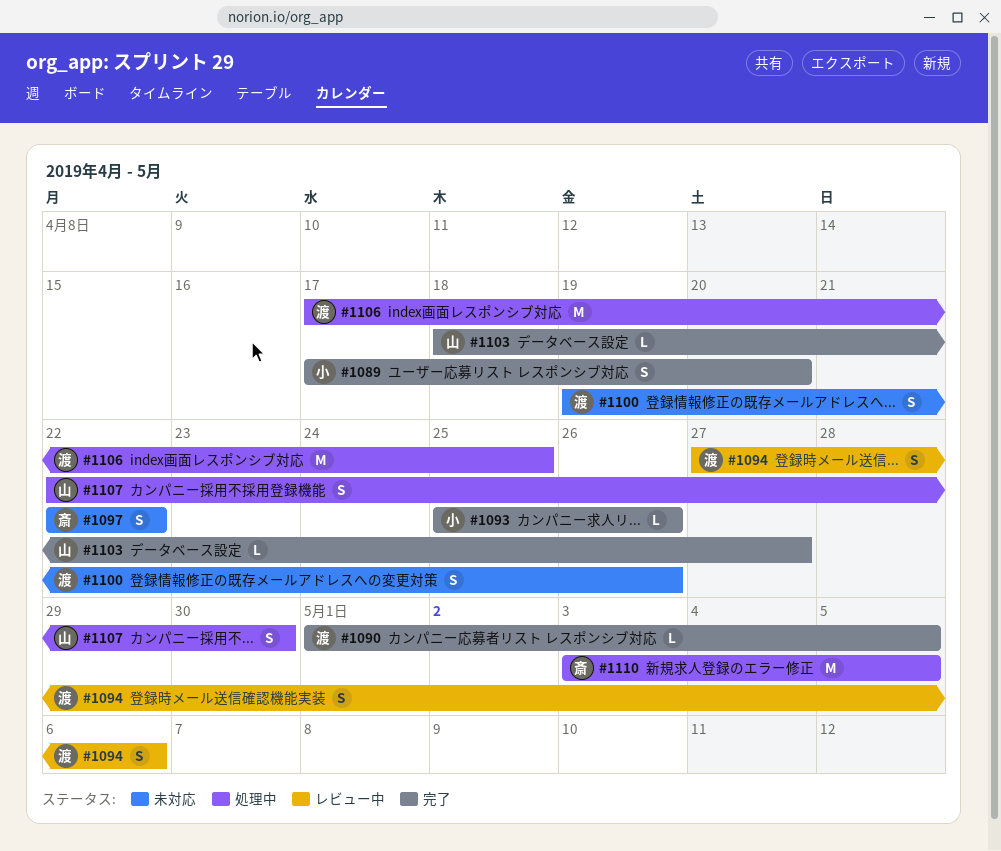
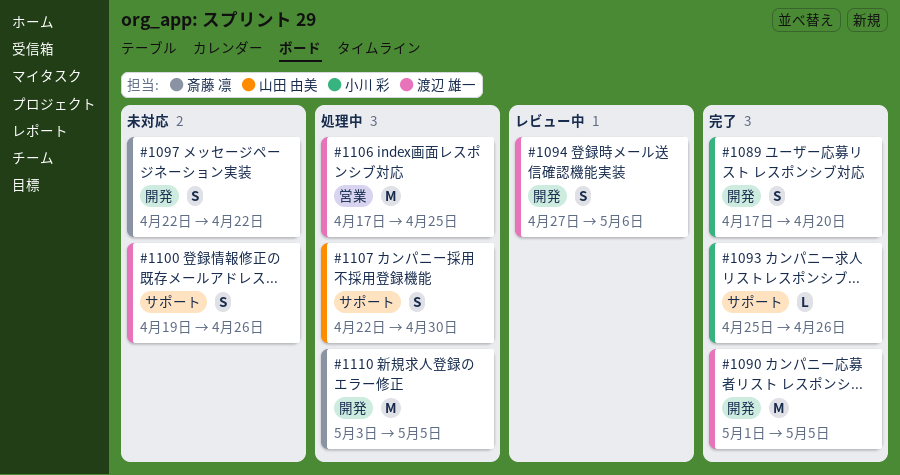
#1090, estimate: L -> M
#1103: present -> none

